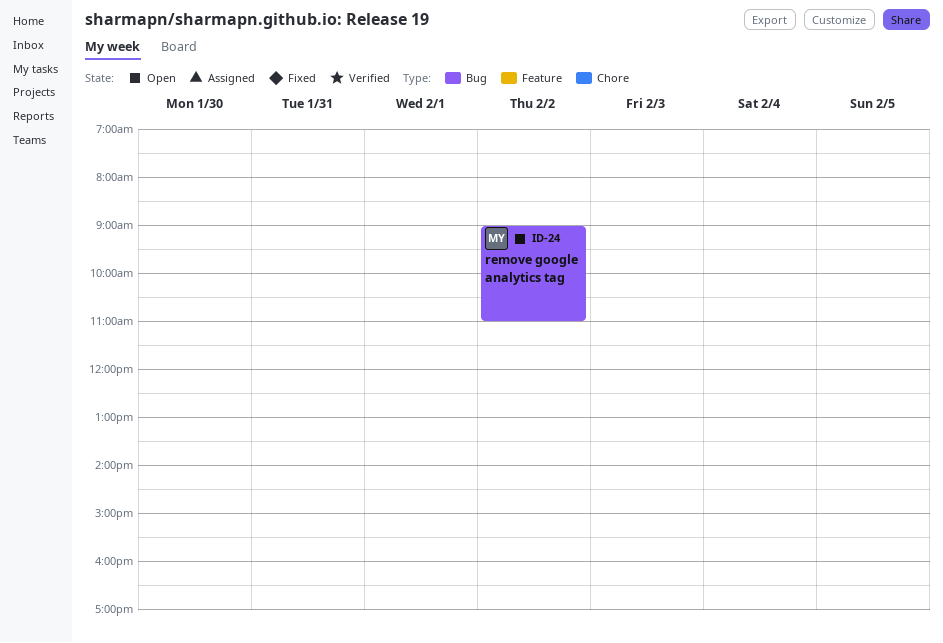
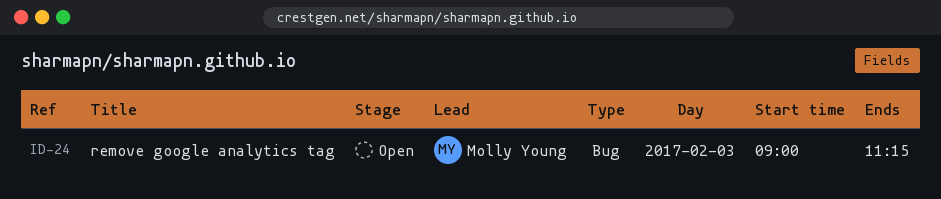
ID-24, day: Feb 2 -> Feb 3
ID-24, ends: 11:00 -> 11:15

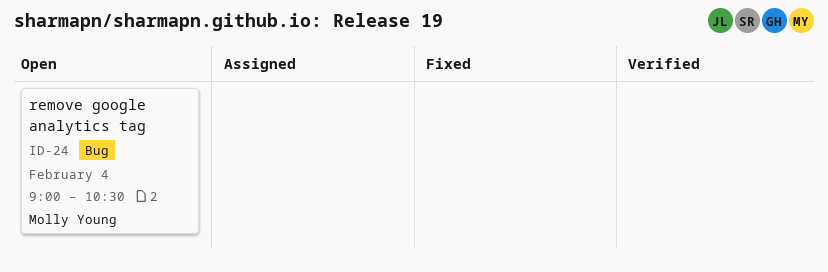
ID-24, day: Feb 3 -> Feb 4
ID-24, ends: 11:15 -> 10:30

